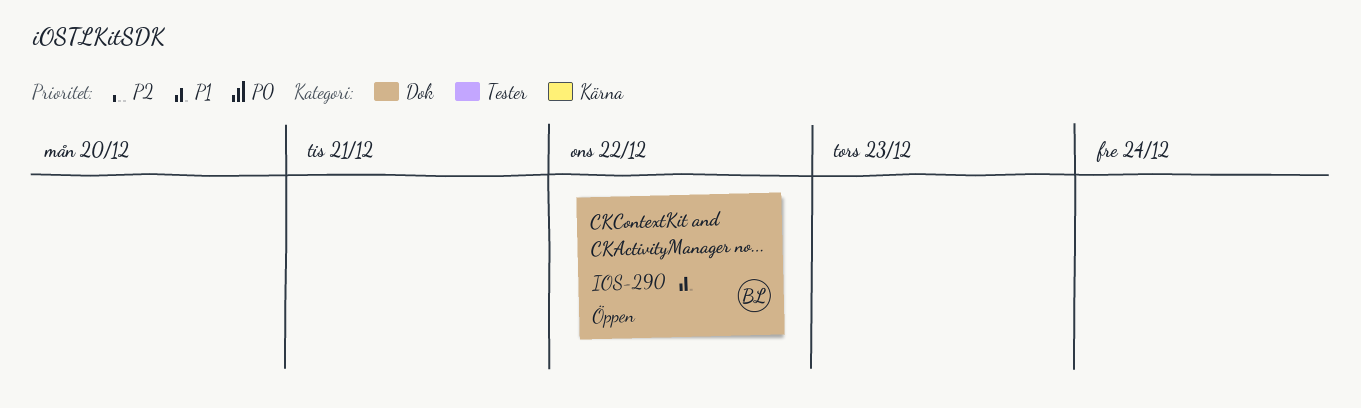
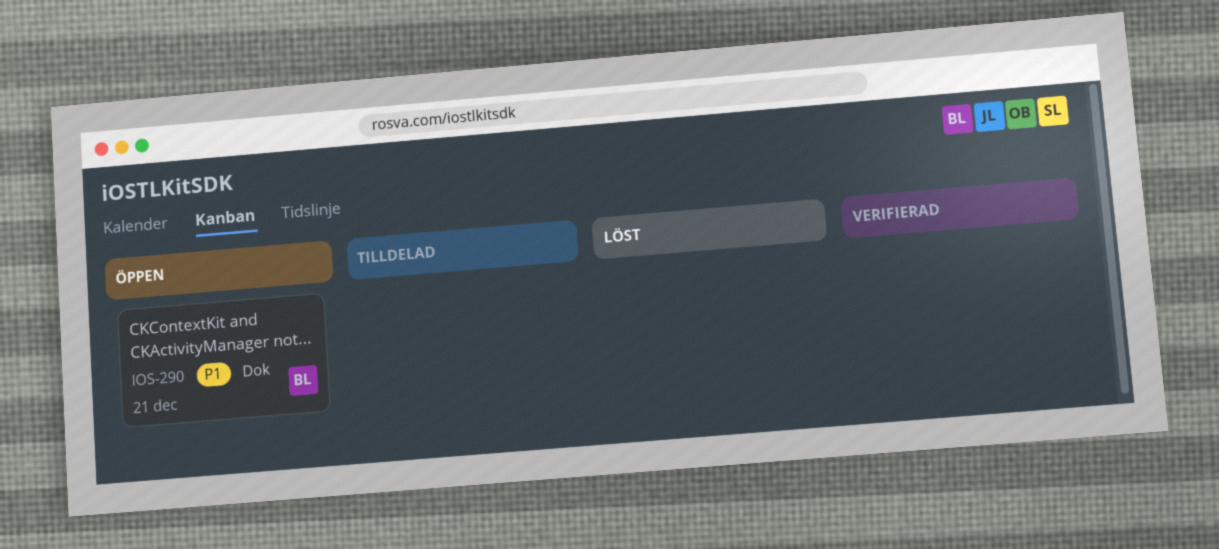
IOS-290, due: Dec 22 -> Dec 21

